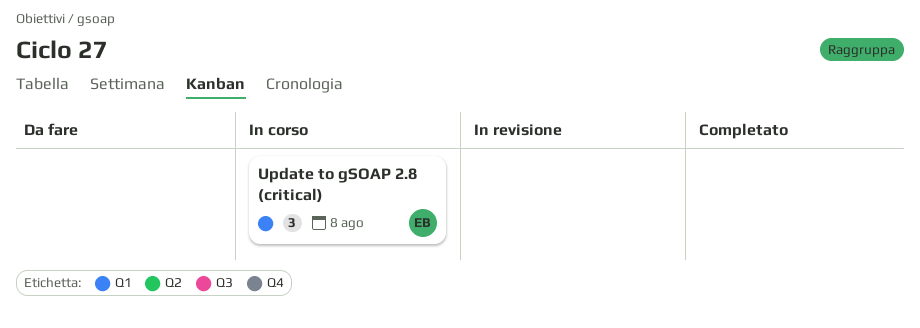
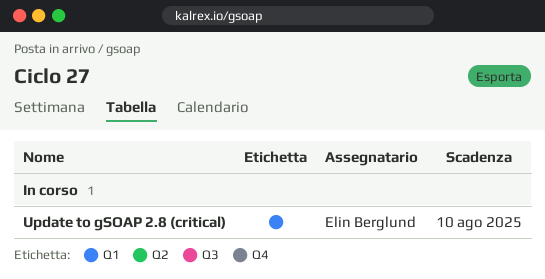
Update to gSOAP 2.8 (critical), due: Aug 8 -> Aug 10

